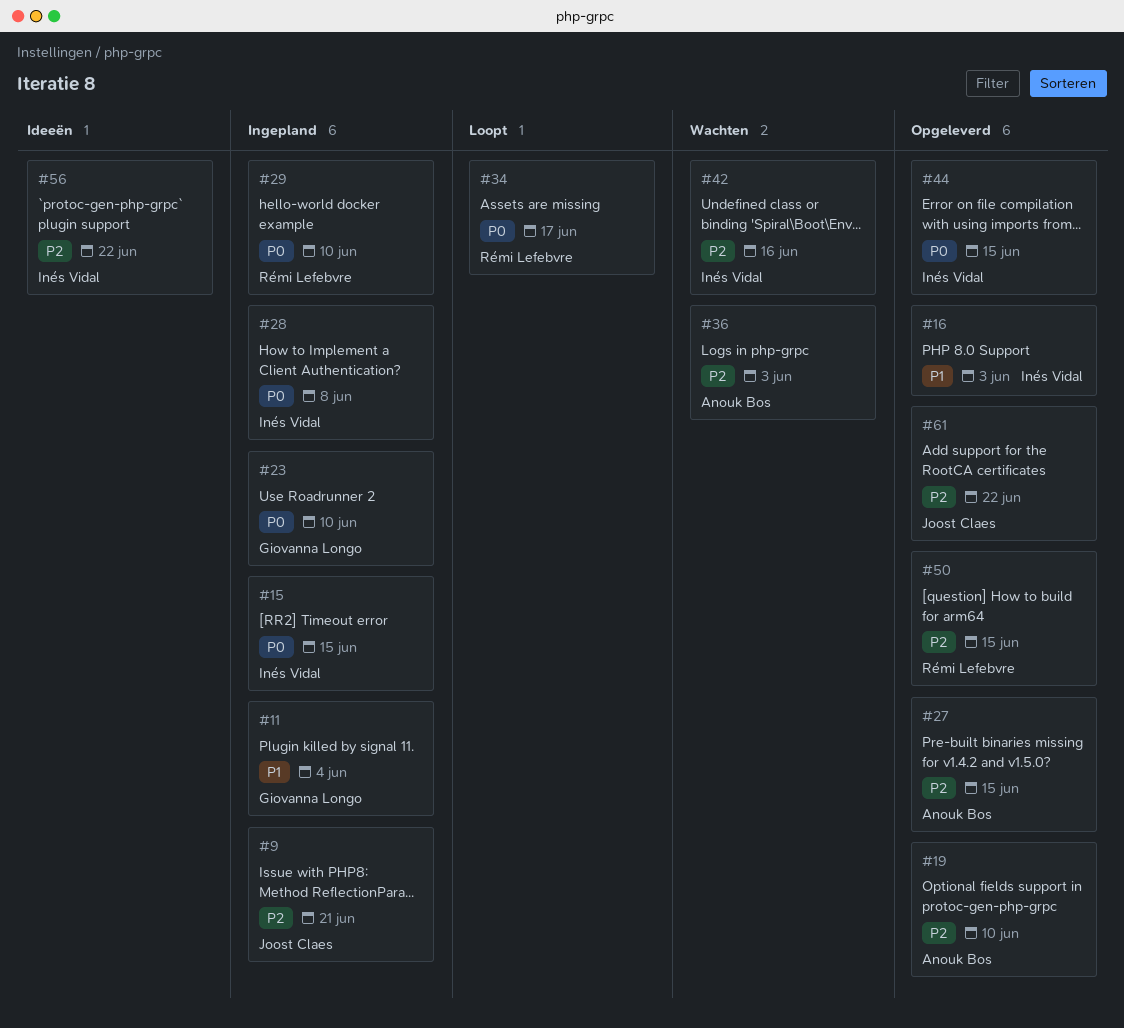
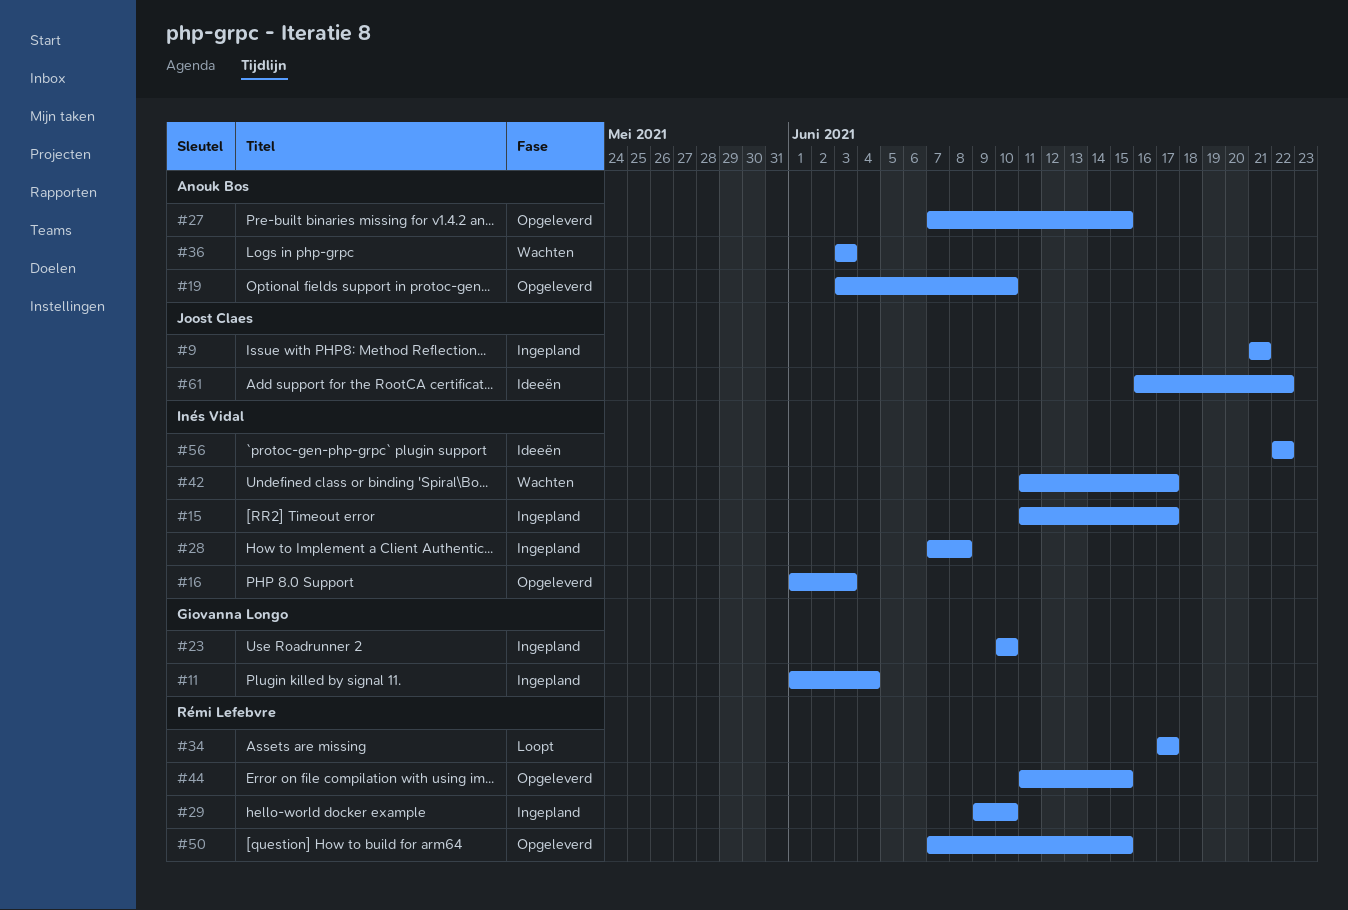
#15, due: Jun 15 -> Jun 17
#42, due: Jun 16 -> Jun 17
#44, owner: Inés Vidal -> Rémi Lefebvre
#61, status: Opgeleverd -> Ideeën

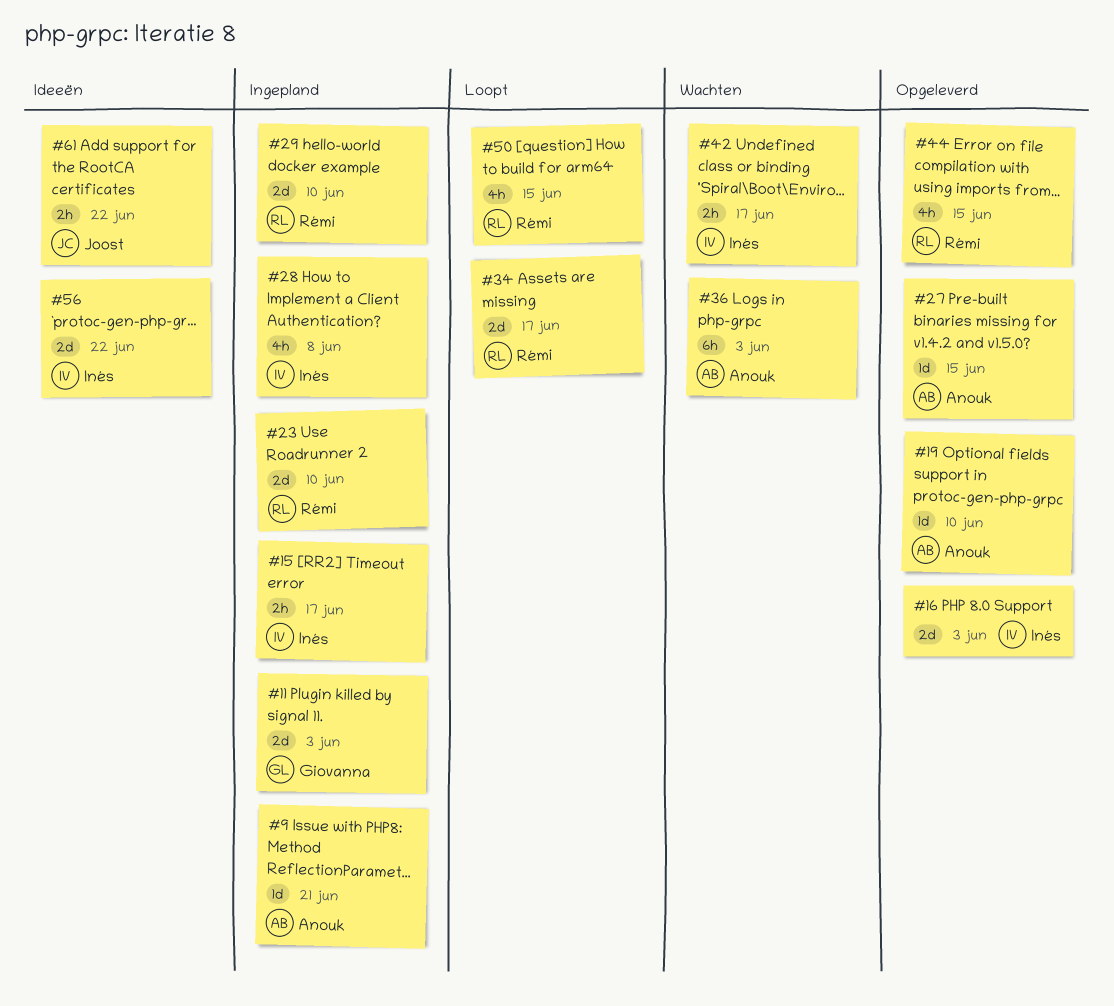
#9, owner: Joost Claes -> Anouk Bos
#11, due: Jun 4 -> Jun 3
#23, owner: Giovanna Longo -> Rémi Lefebvre
#50, status: Opgeleverd -> Loopt

